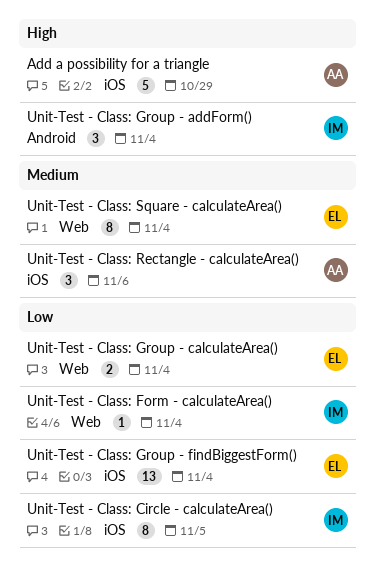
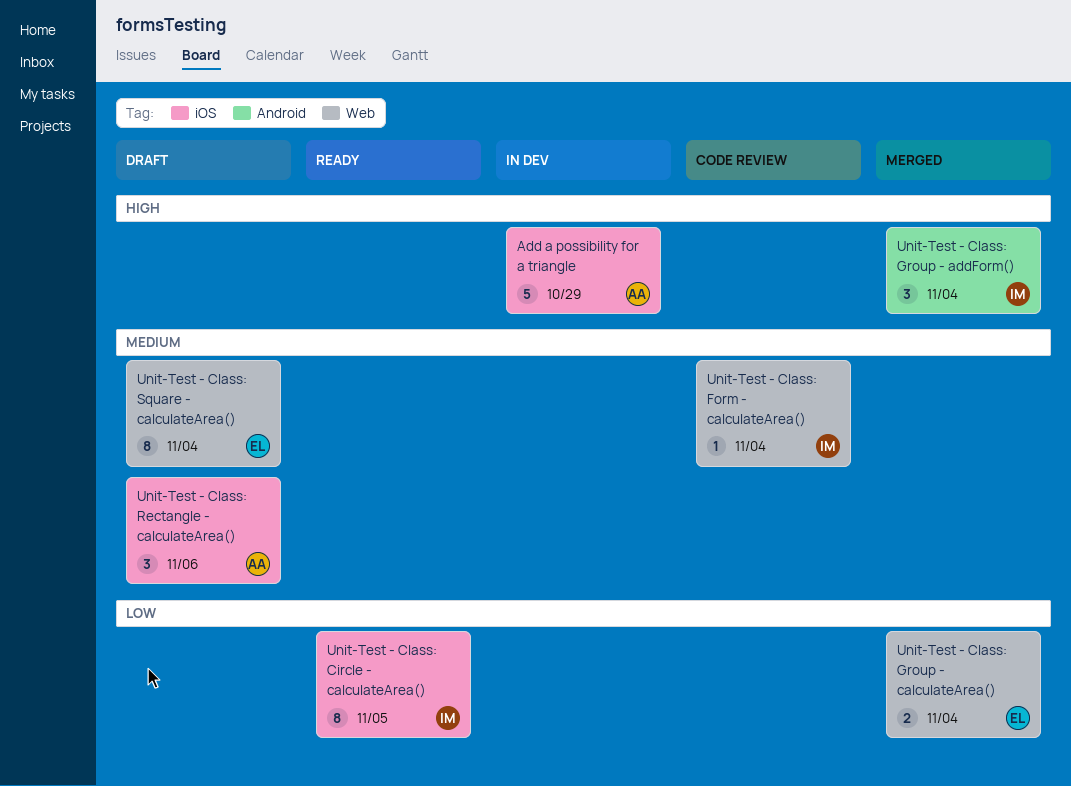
Unit-Test - Class: Form - calculateArea(), priority: Low -> Medium
Unit-Test - Class: Group - findBiggestForm(): present -> none

